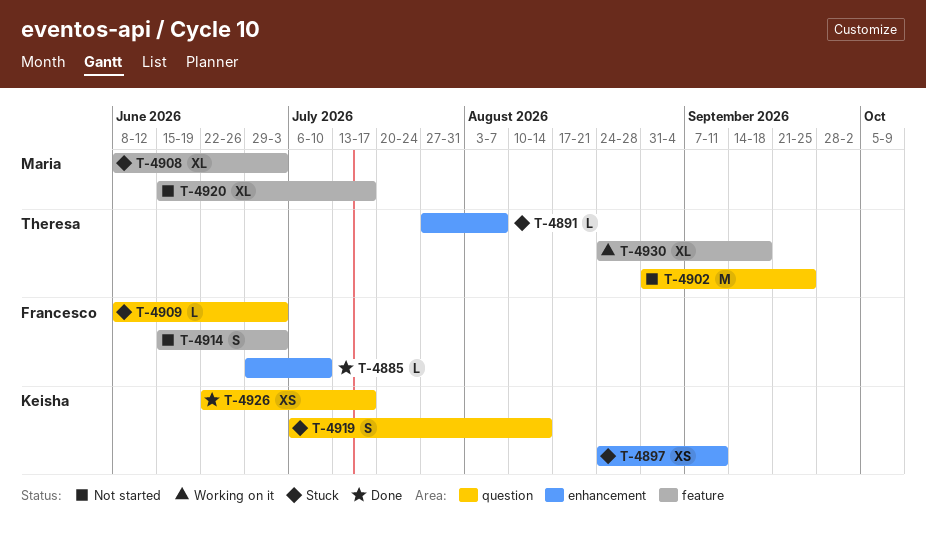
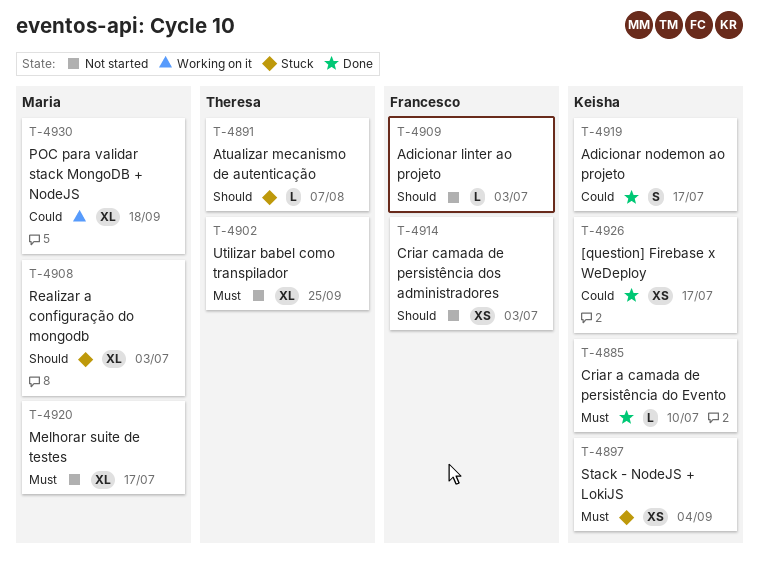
T-4885, owner: Francesco -> Keisha
T-4897, due: Sep 11 -> Sep 4
T-4902, estimate: M -> XL
T-4909, status: Stuck -> Not started
T-4914, estimate: S -> XS
T-4919, status: Stuck -> Done
T-4919, due: Aug 14 -> Jul 17
T-4930, owner: Theresa -> Maria

